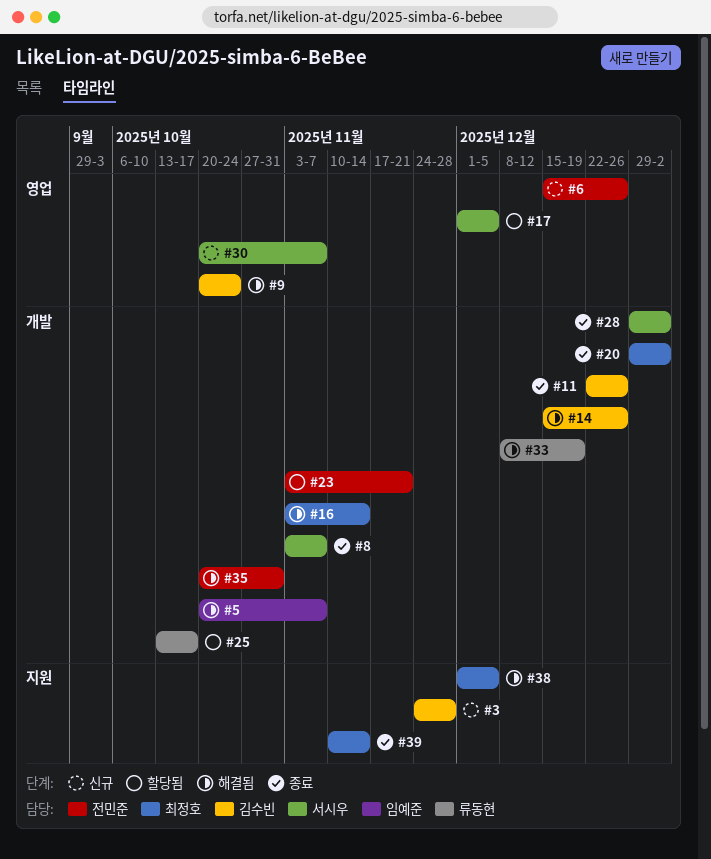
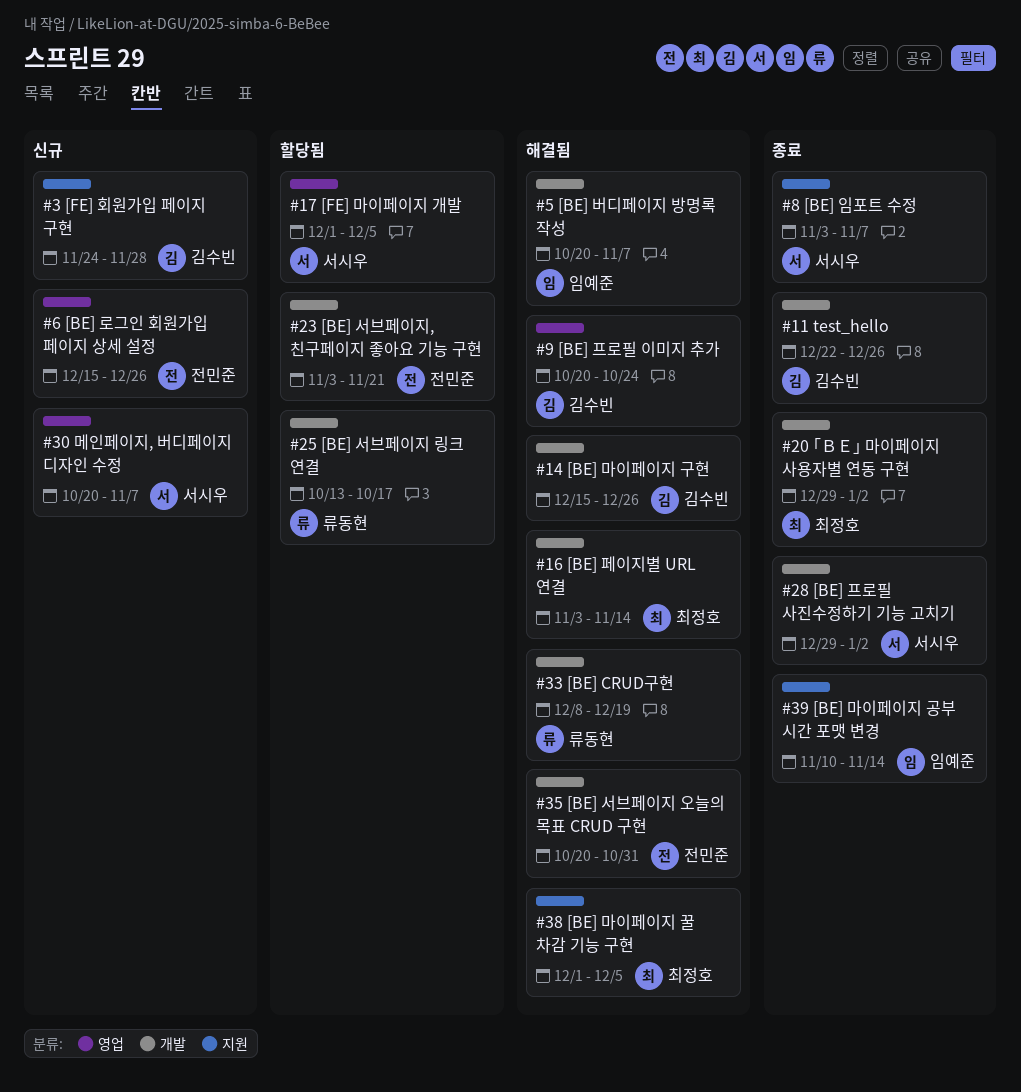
#8, label: 개발 -> 지원
#39, owner: 최정호 -> 임예준

